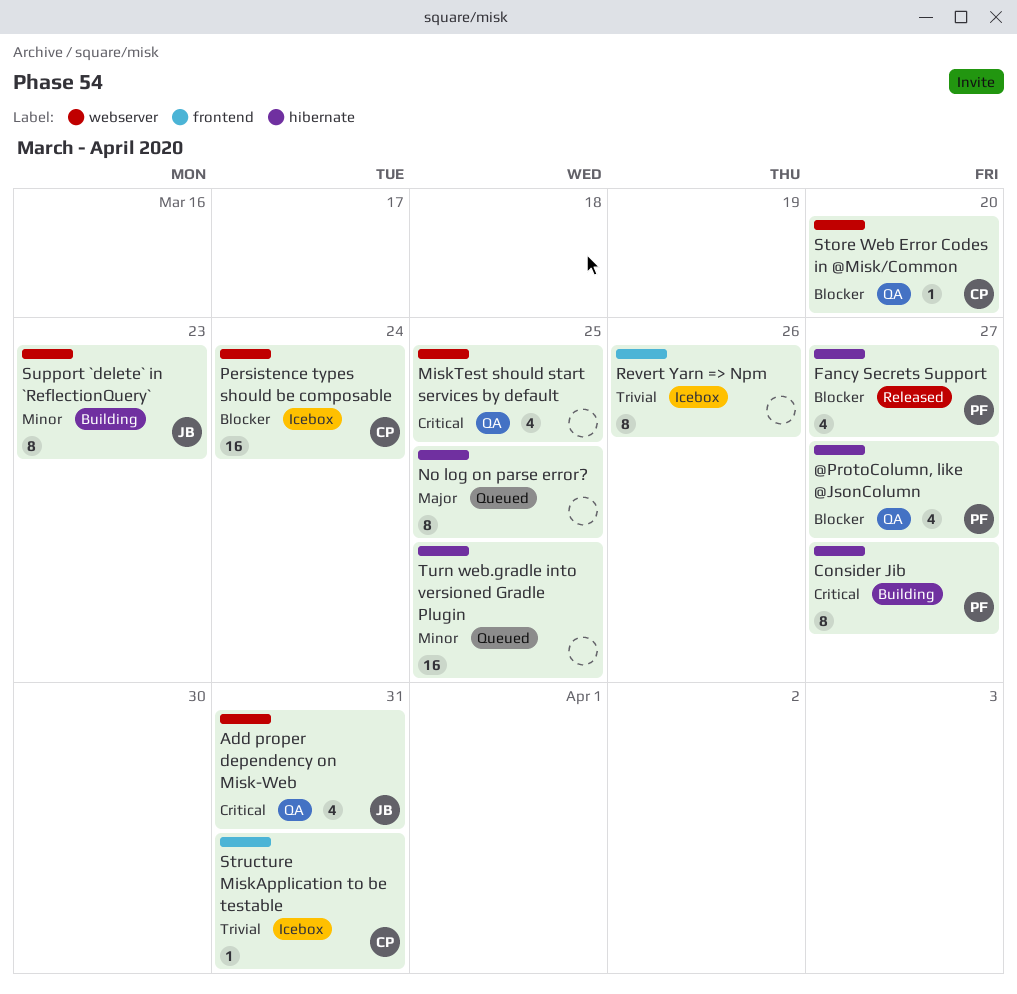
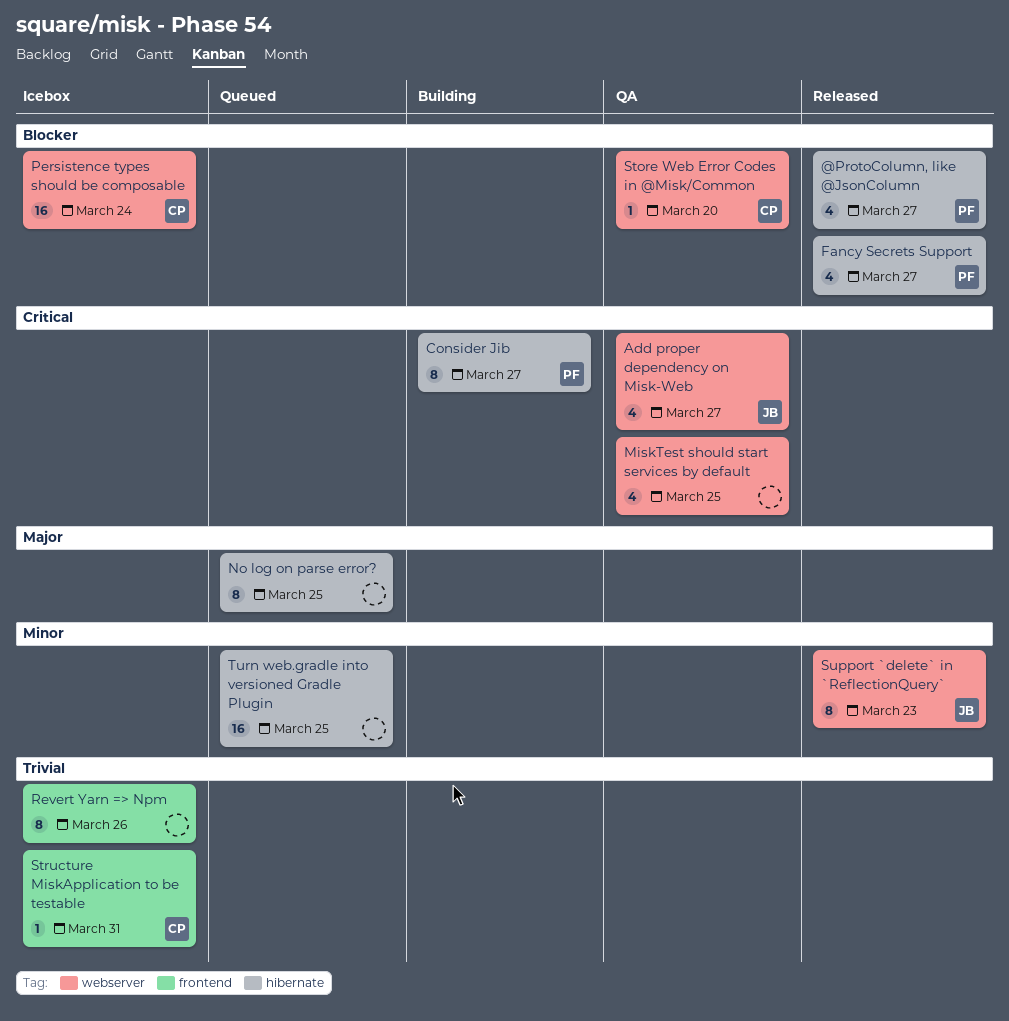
@ProtoColumn, like @JsonColumn, status: QA -> Released
Add proper dependency on Misk-Web, due: Mar 31 -> Mar 27
Support `delete` in `ReflectionQuery`, status: Building -> Released

